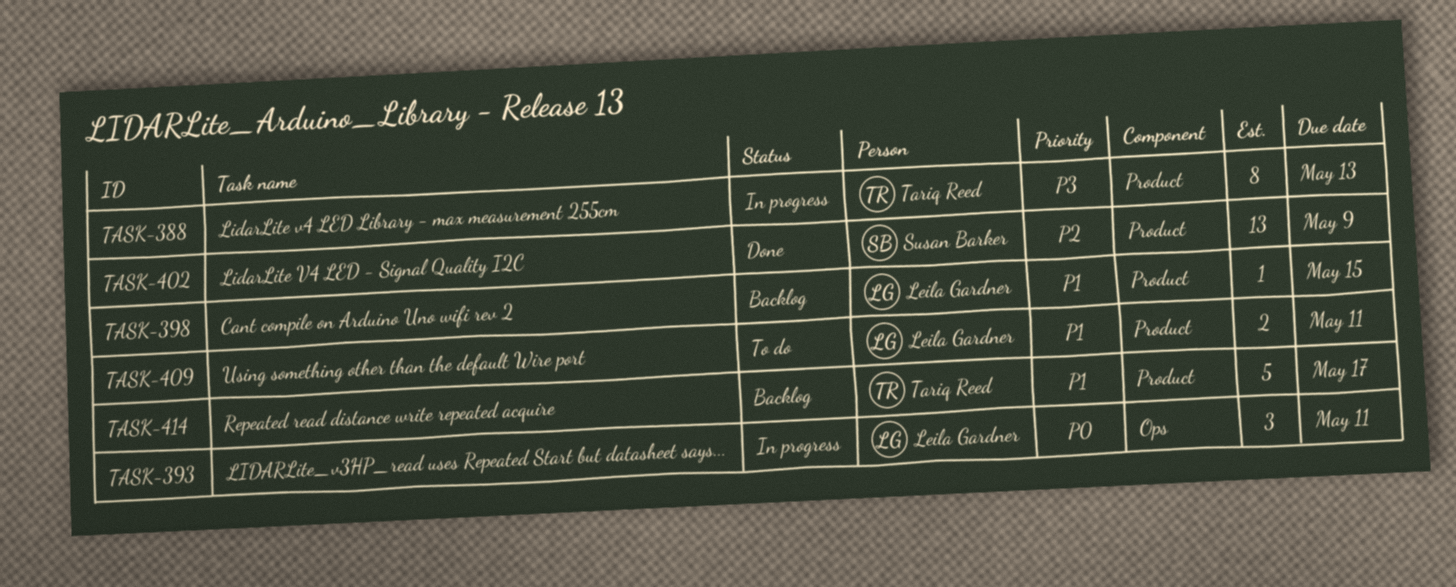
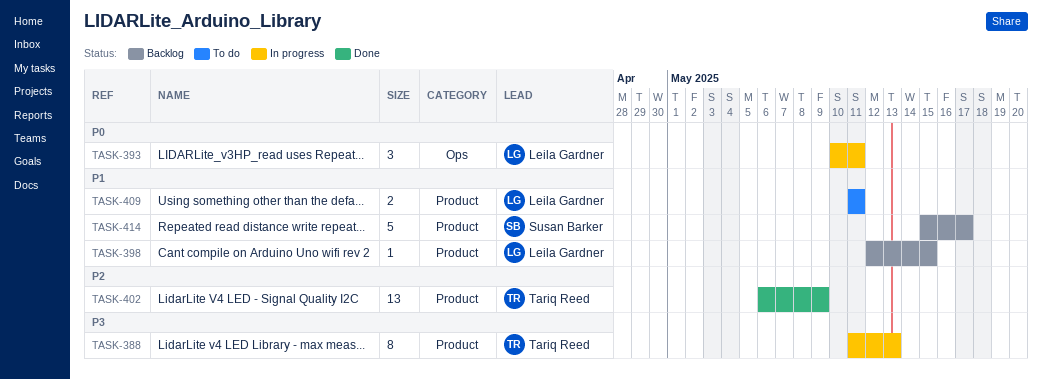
TASK-402, owner: Susan Barker -> Tariq Reed
TASK-414, owner: Tariq Reed -> Susan Barker

